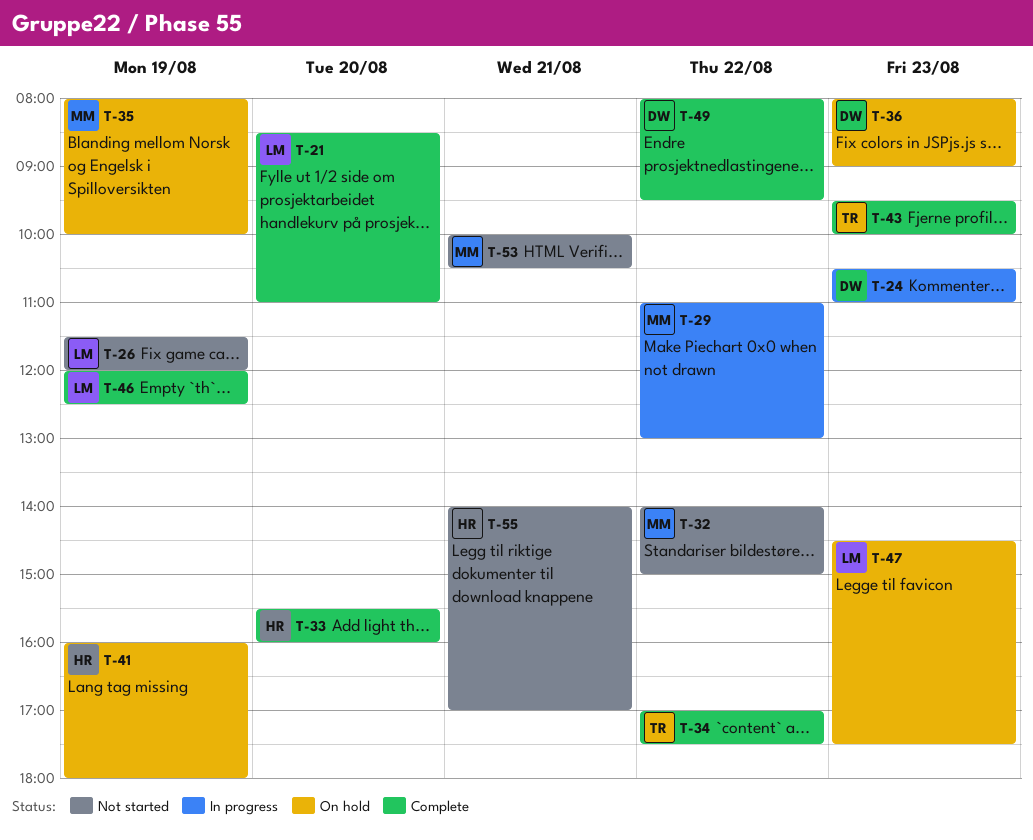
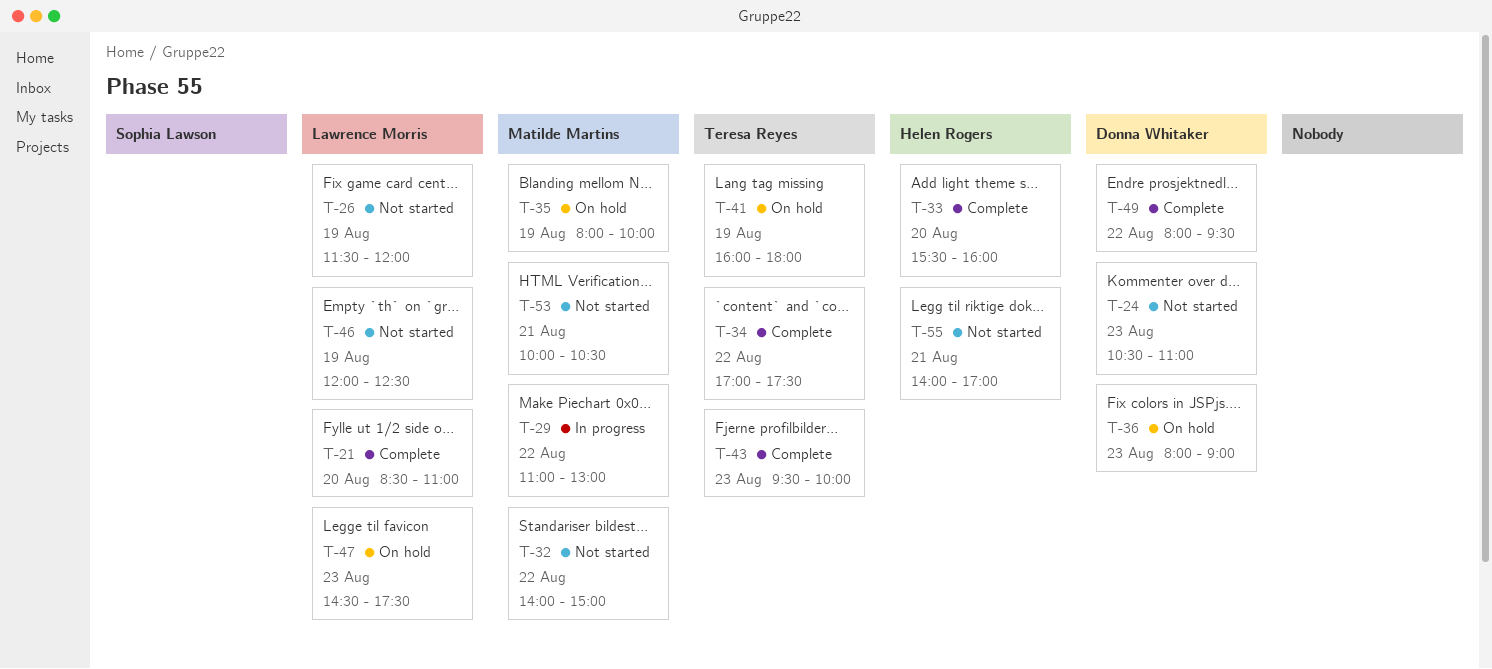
T-24, status: In progress -> Not started
T-41, owner: Helen Rogers -> Teresa Reyes
T-46, status: Complete -> Not started

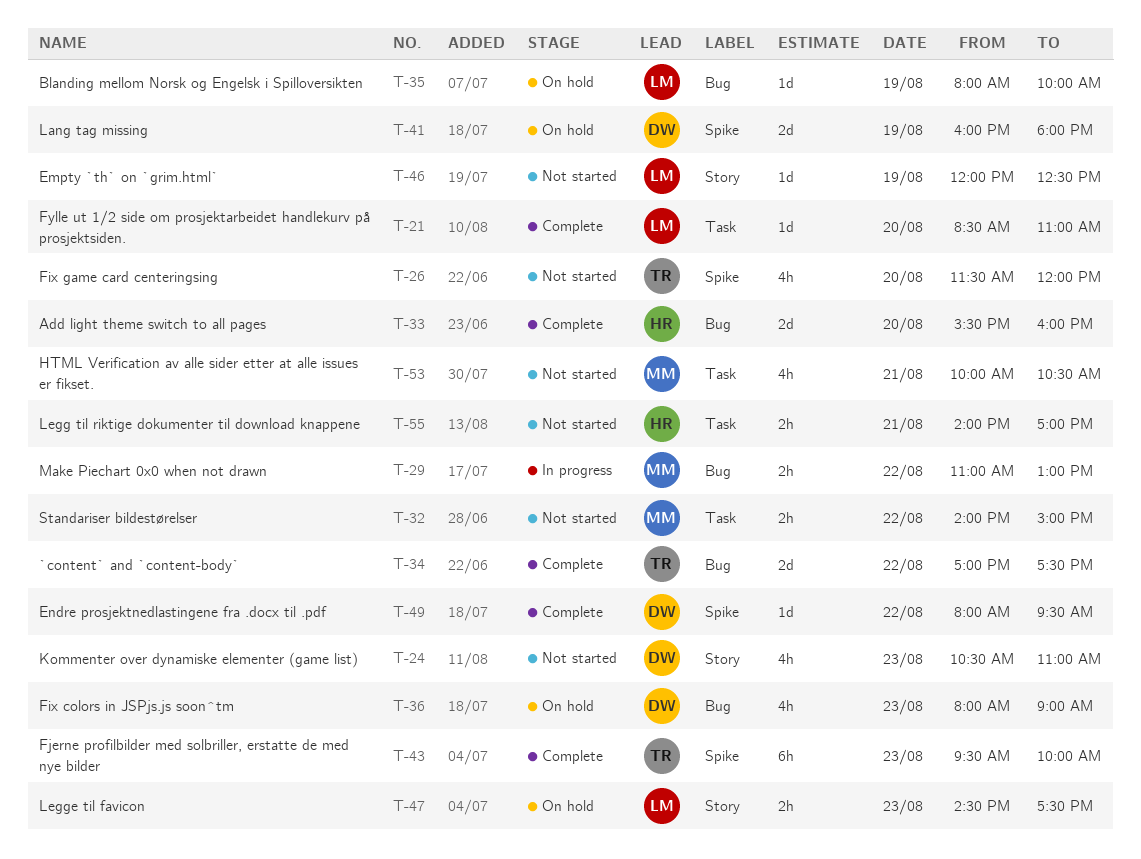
T-26, owner: Lawrence Morris -> Teresa Reyes
T-26, day: Aug 19 -> Aug 20
T-35, owner: Matilde Martins -> Lawrence Morris
T-41, owner: Teresa Reyes -> Donna Whitaker

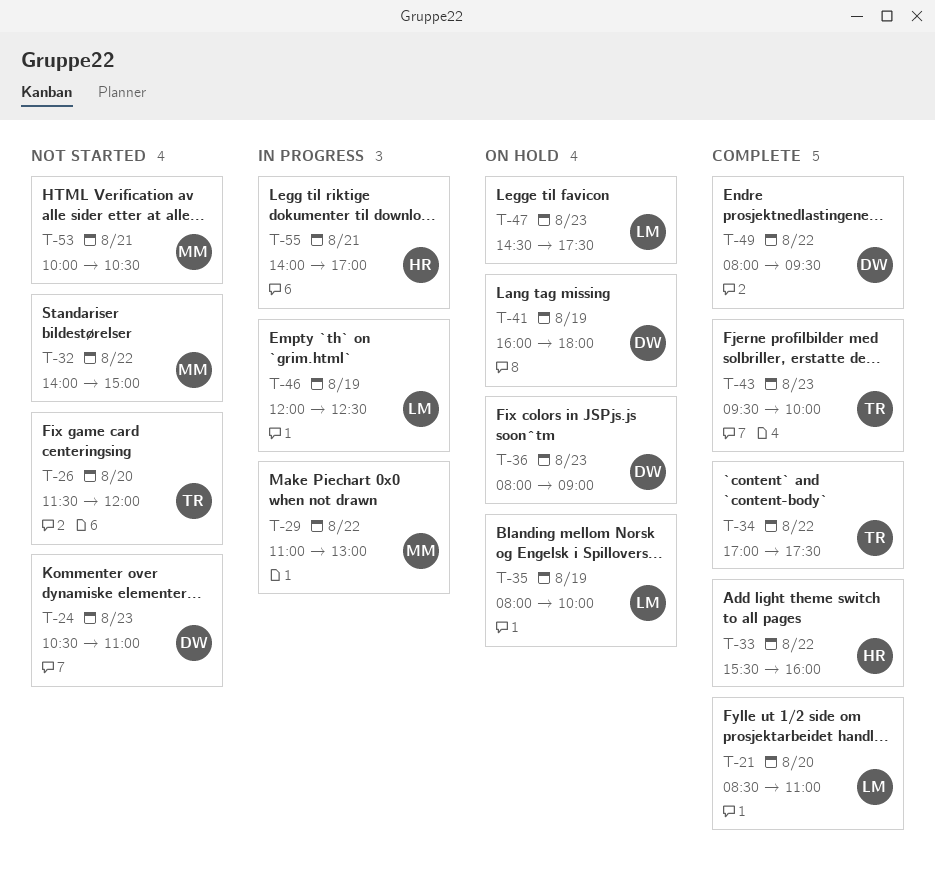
T-33, day: Aug 20 -> Aug 22
T-46, status: Not started -> In progress
T-55, status: Not started -> In progress

